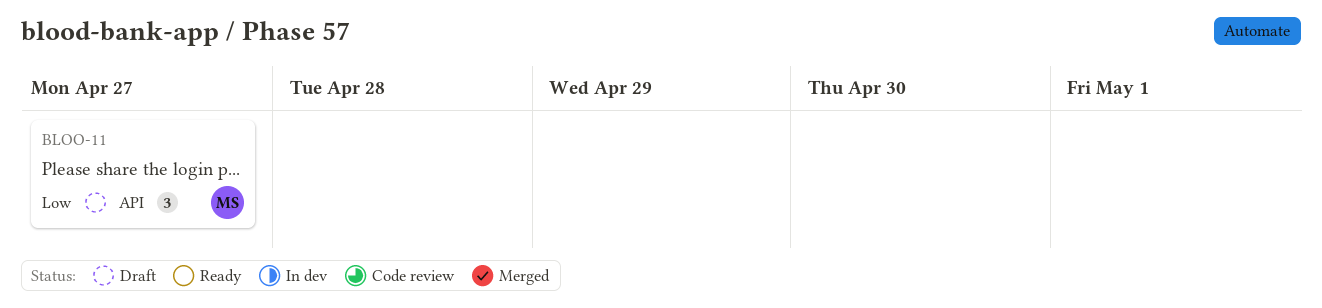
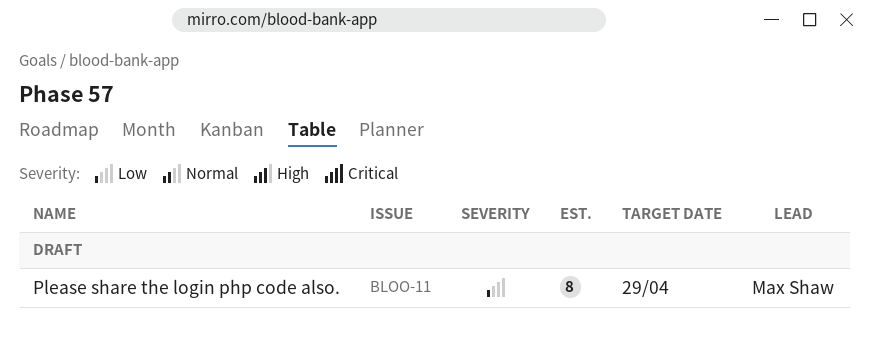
BLOO-11, estimate: 3 -> 8
BLOO-11, due: Apr 27 -> Apr 29

